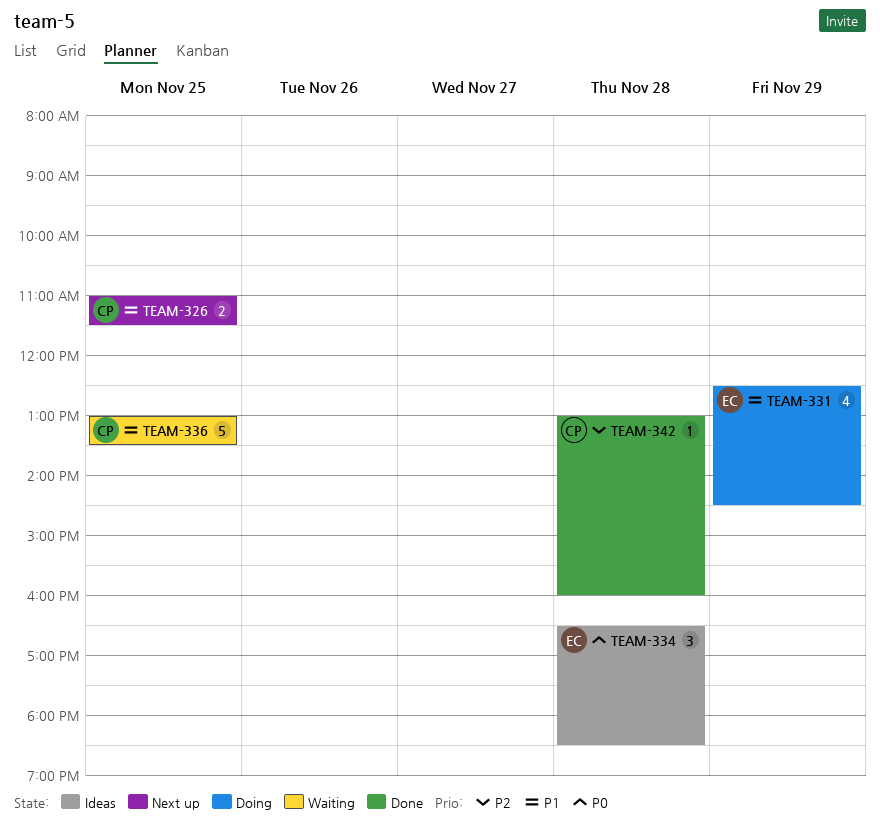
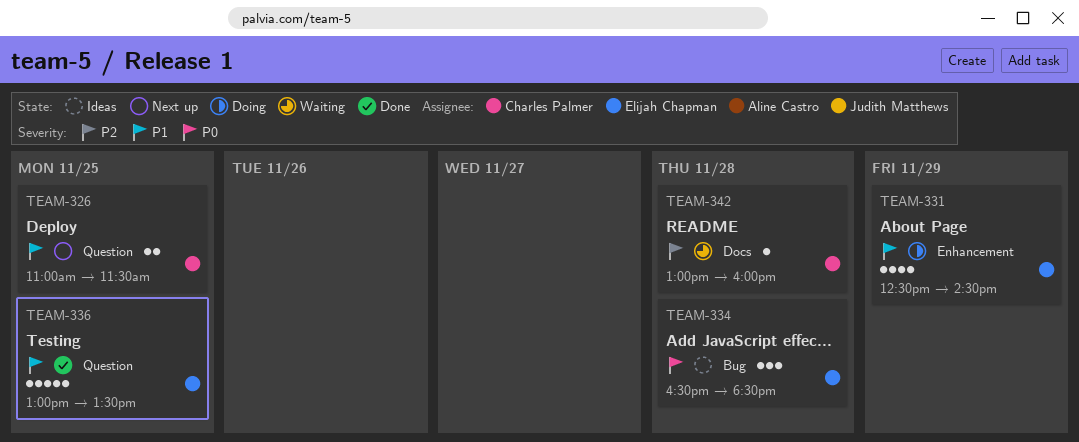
TEAM-336, status: Waiting -> Done
TEAM-336, owner: Charles Palmer -> Elijah Chapman
TEAM-342, status: Done -> Waiting

